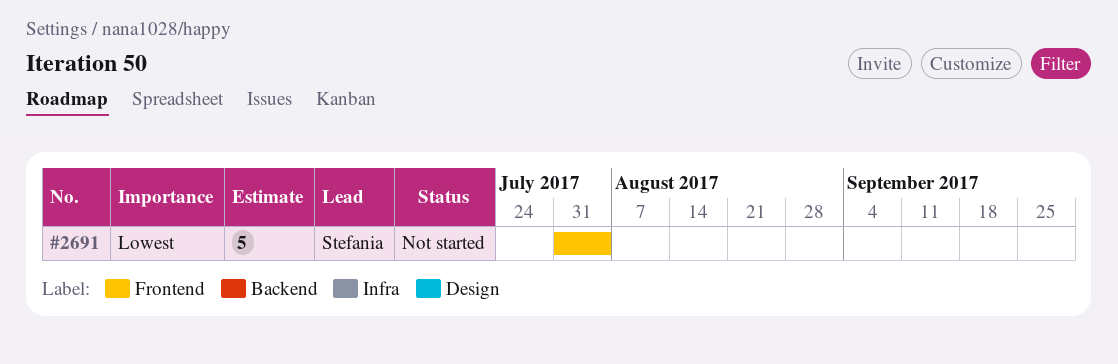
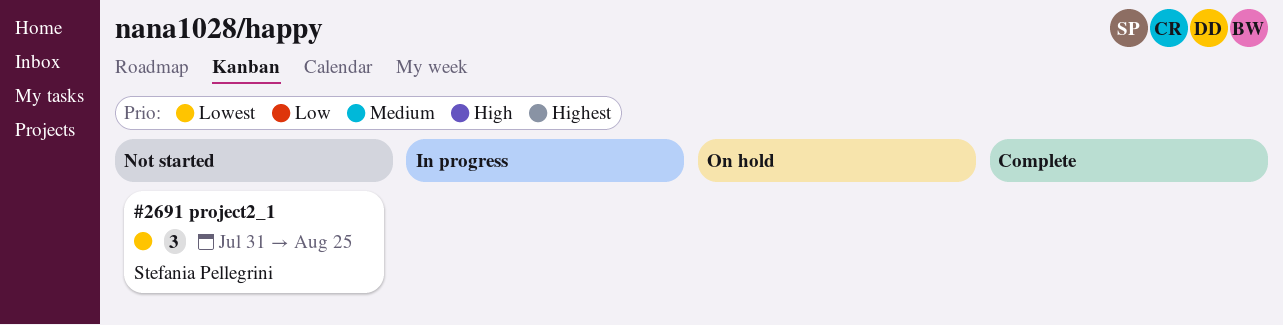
#2691, estimate: 5 -> 3
#2691, due: Aug 4 -> Aug 25

